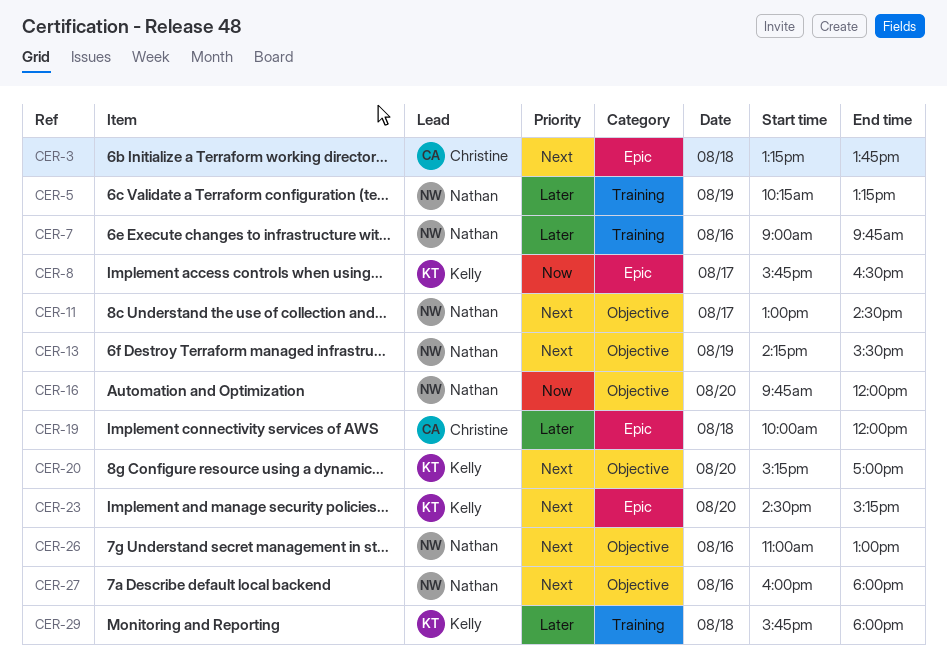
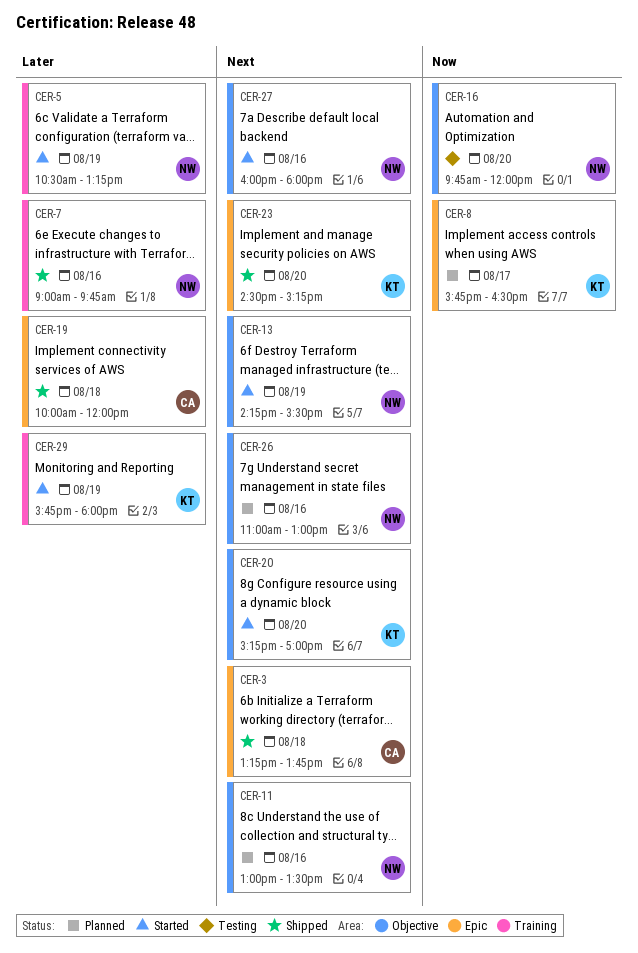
CER-5, begins: 10:15 -> 10:30
CER-11, day: Aug 17 -> Aug 16
CER-11, ends: 14:30 -> 13:30
CER-29, day: Aug 18 -> Aug 19

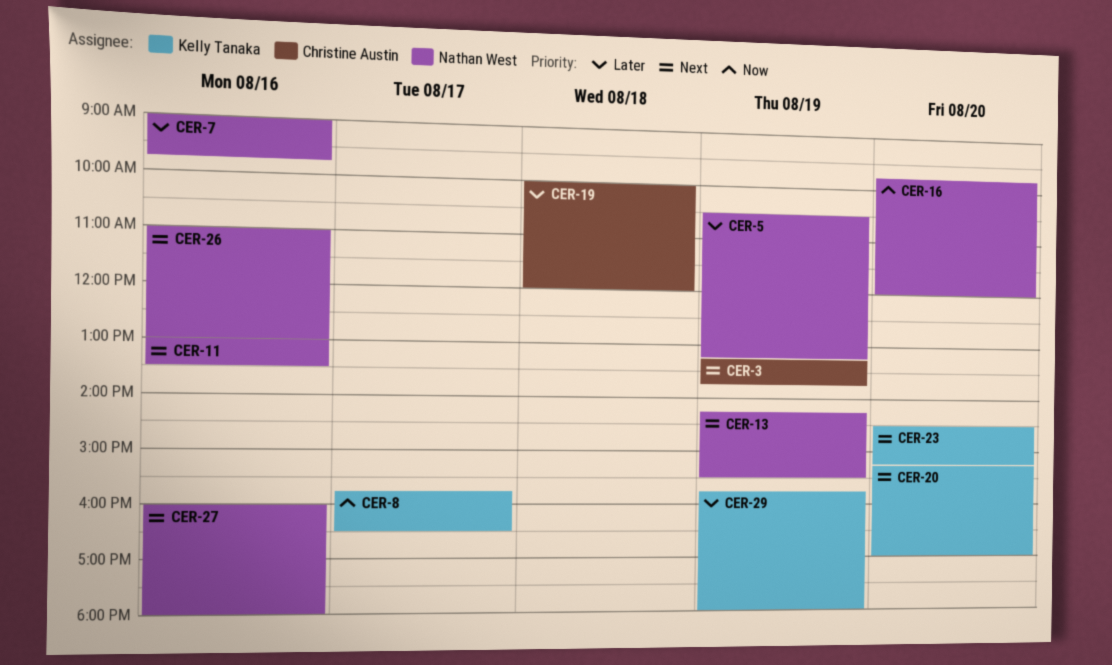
CER-3, day: Aug 18 -> Aug 19

